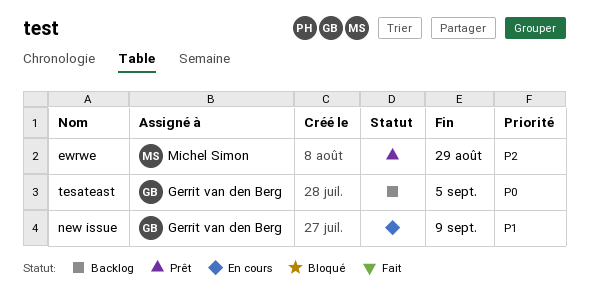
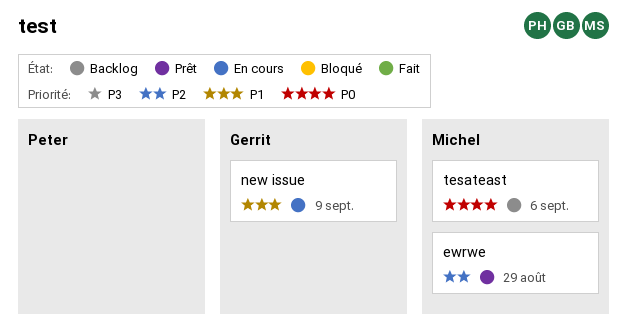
tesateast, owner: Gerrit van den Berg -> Michel Simon
tesateast, due: Sep 5 -> Sep 6

